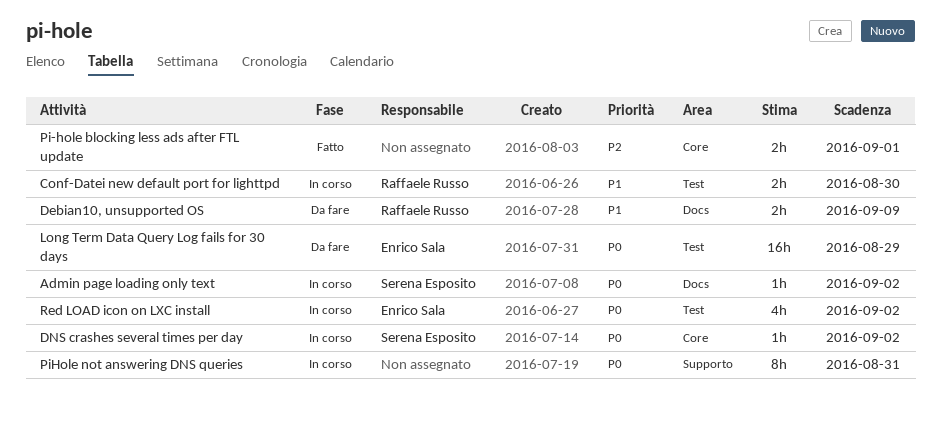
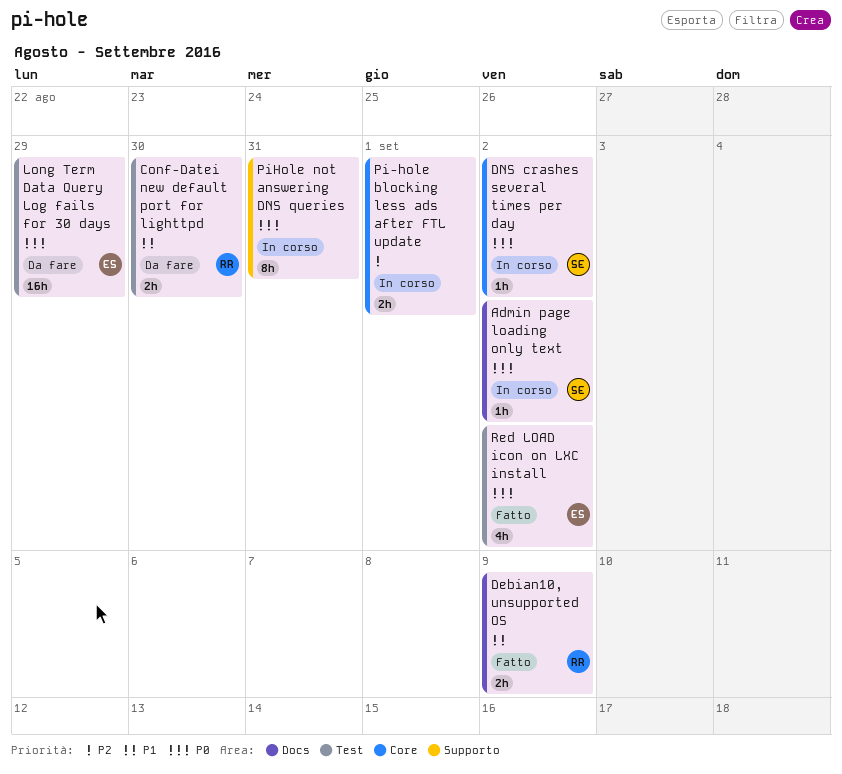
Conf-Datei new default port for lighttpd, status: In corso -> Da fare
Debian10, unsupported OS, status: Da fare -> Fatto
Pi-hole blocking less ads after FTL update, status: Fatto -> In corso
Red LOAD icon on LXC install, status: In corso -> Fatto

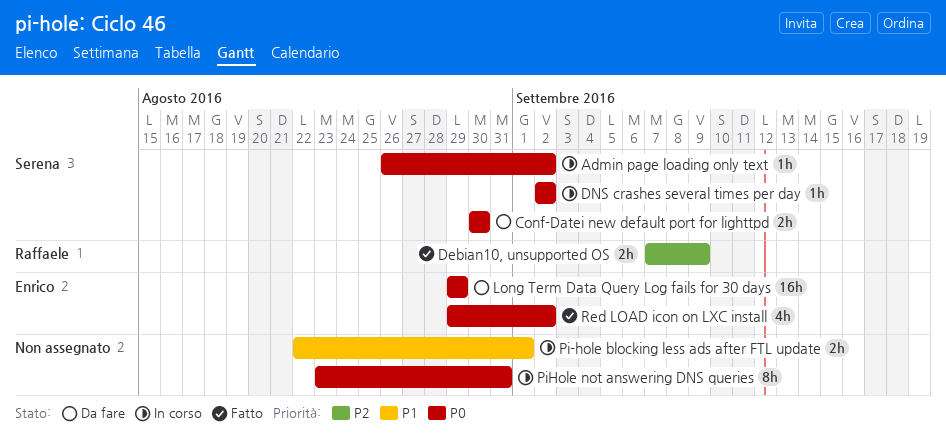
Conf-Datei new default port for lighttpd, owner: Raffaele -> Serena
Conf-Datei new default port for lighttpd, priority: P1 -> P0
Debian10, unsupported OS, priority: P1 -> P2
Pi-hole blocking less ads after FTL update, priority: P2 -> P1

